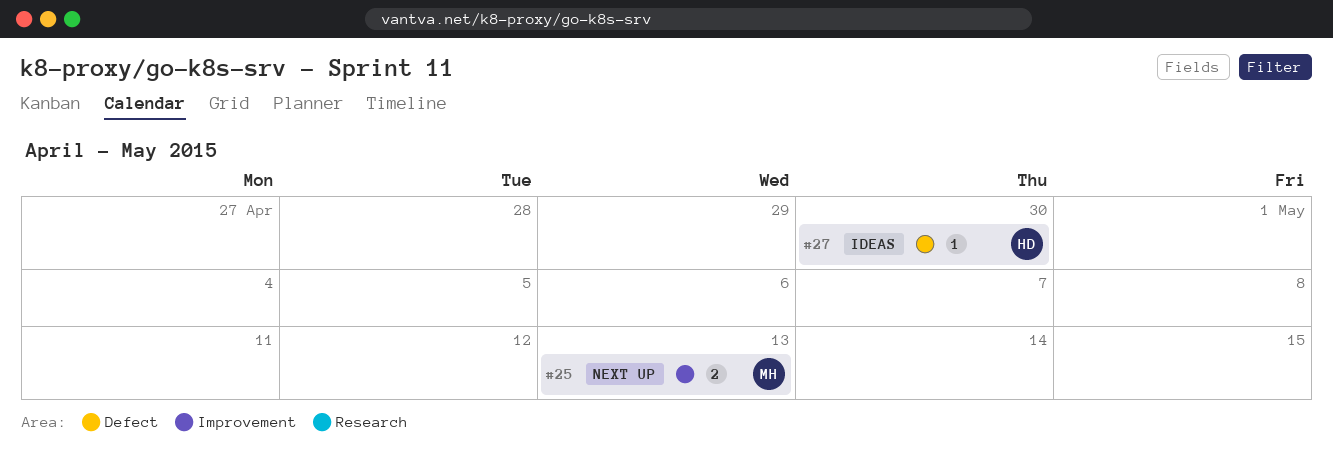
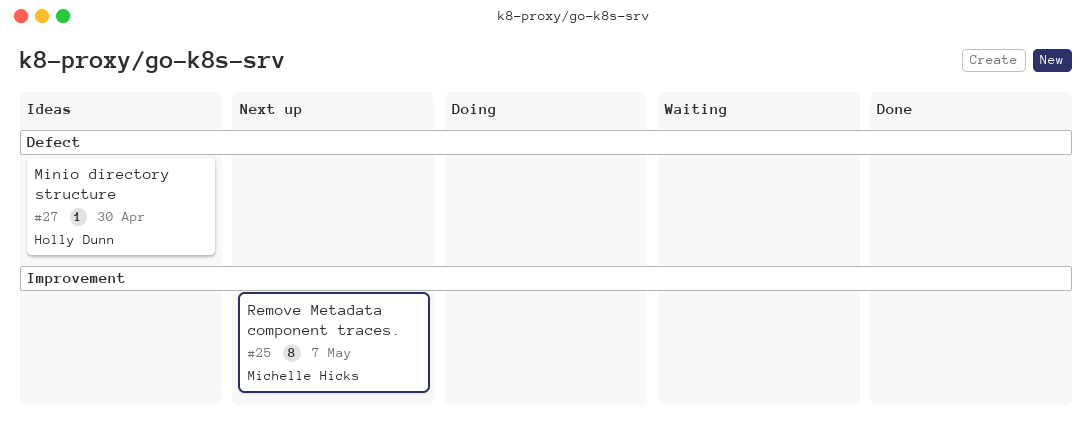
#25, estimate: 2 -> 8
#25, due: May 13 -> May 7

